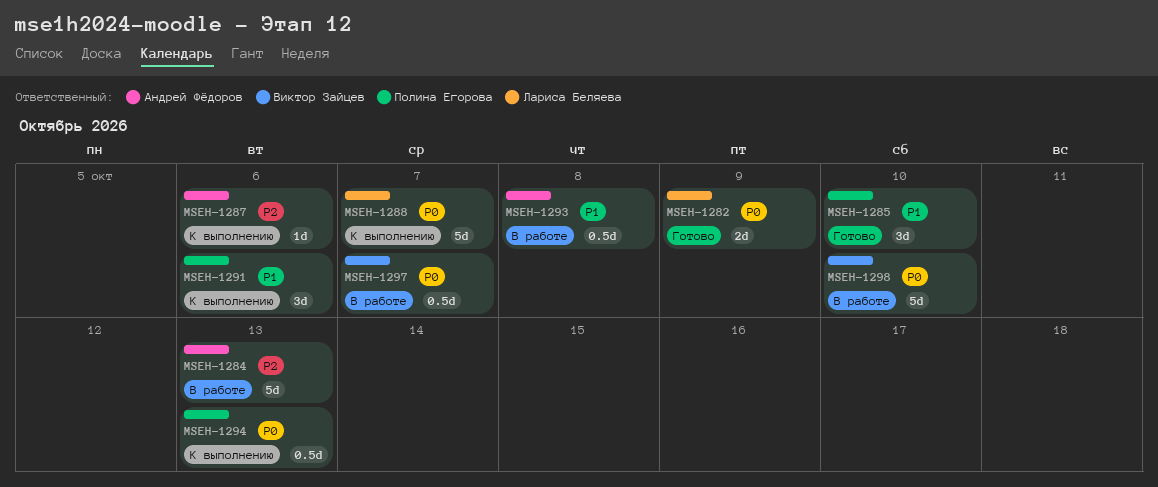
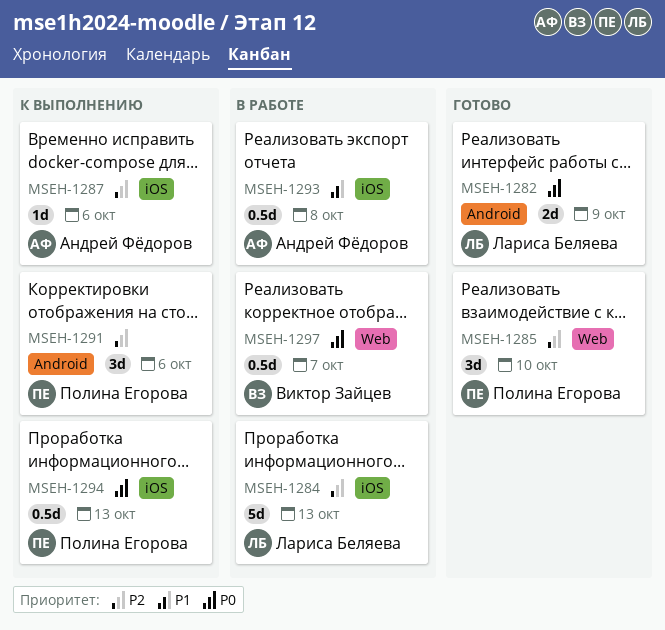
MSEH-1284, owner: Андрей Фёдоров -> Лариса Беляева
MSEH-1285, priority: P1 -> P2
MSEH-1288: present -> none
MSEH-1291, priority: P1 -> P2
MSEH-1298: present -> none

